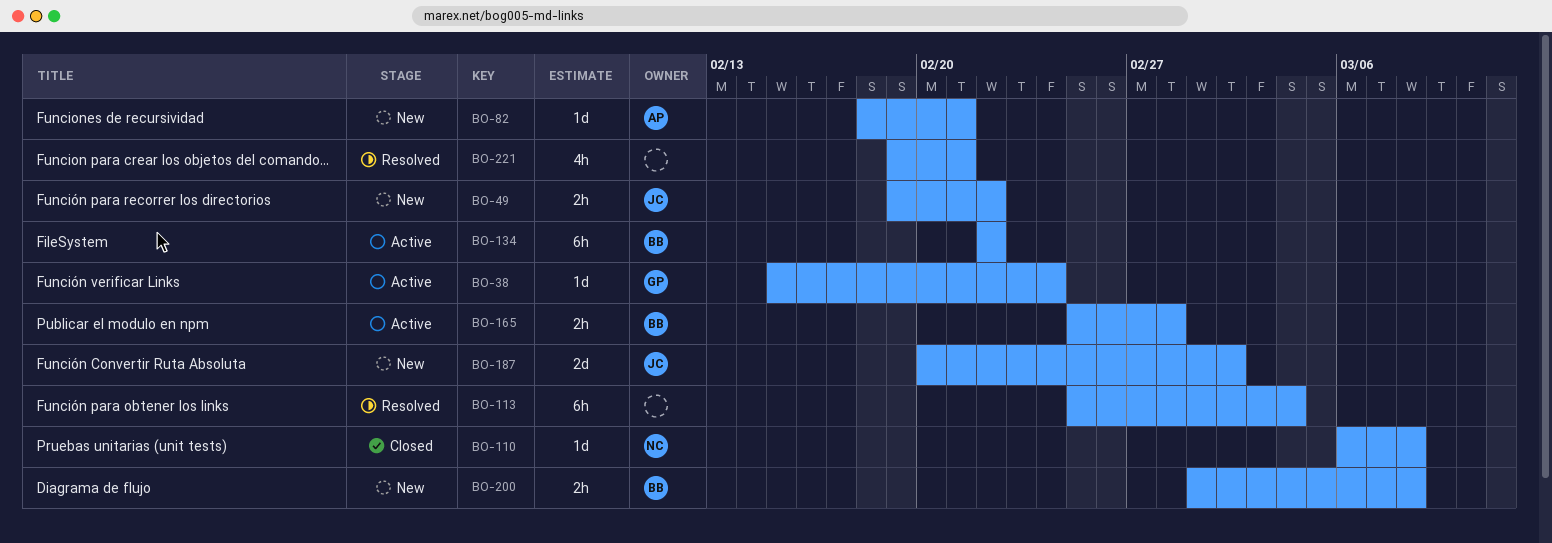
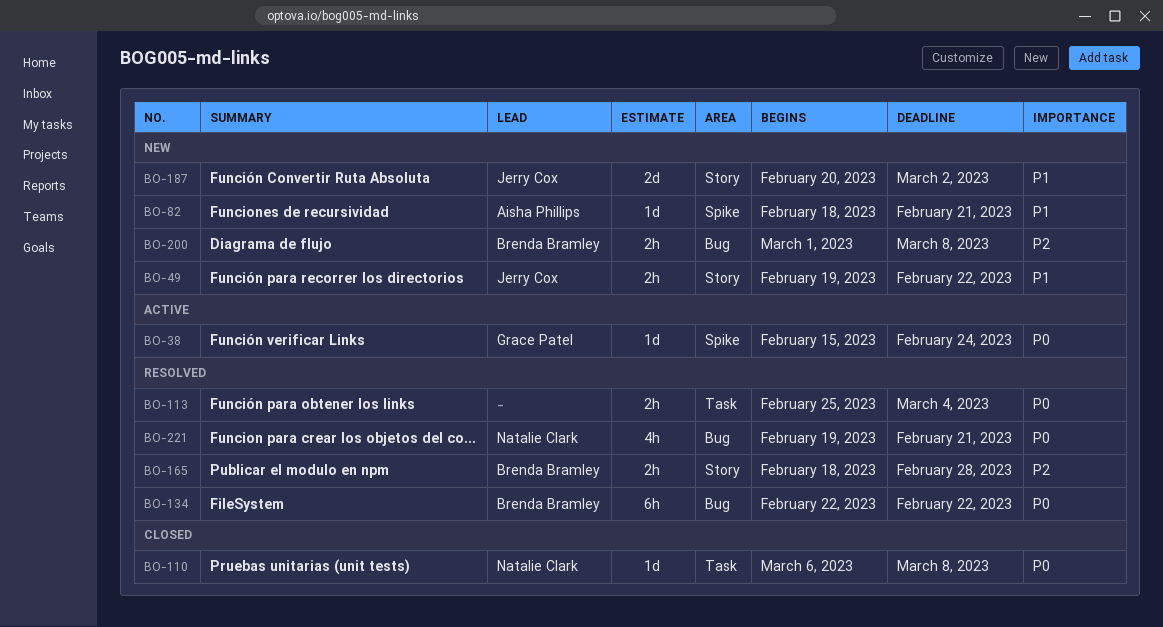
BO-113, estimate: 6h -> 2h
BO-134, status: Active -> Resolved
BO-165, status: Active -> Resolved
BO-165, start: Feb 25 -> Feb 18
BO-221, owner: none -> Natalie Clark

